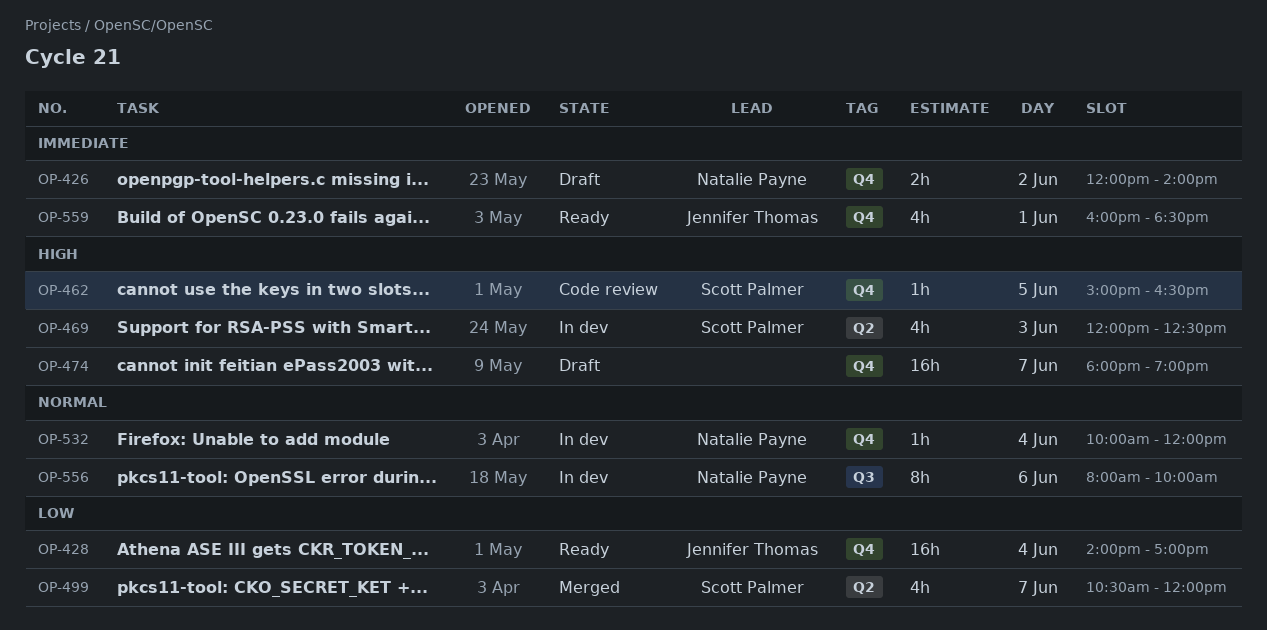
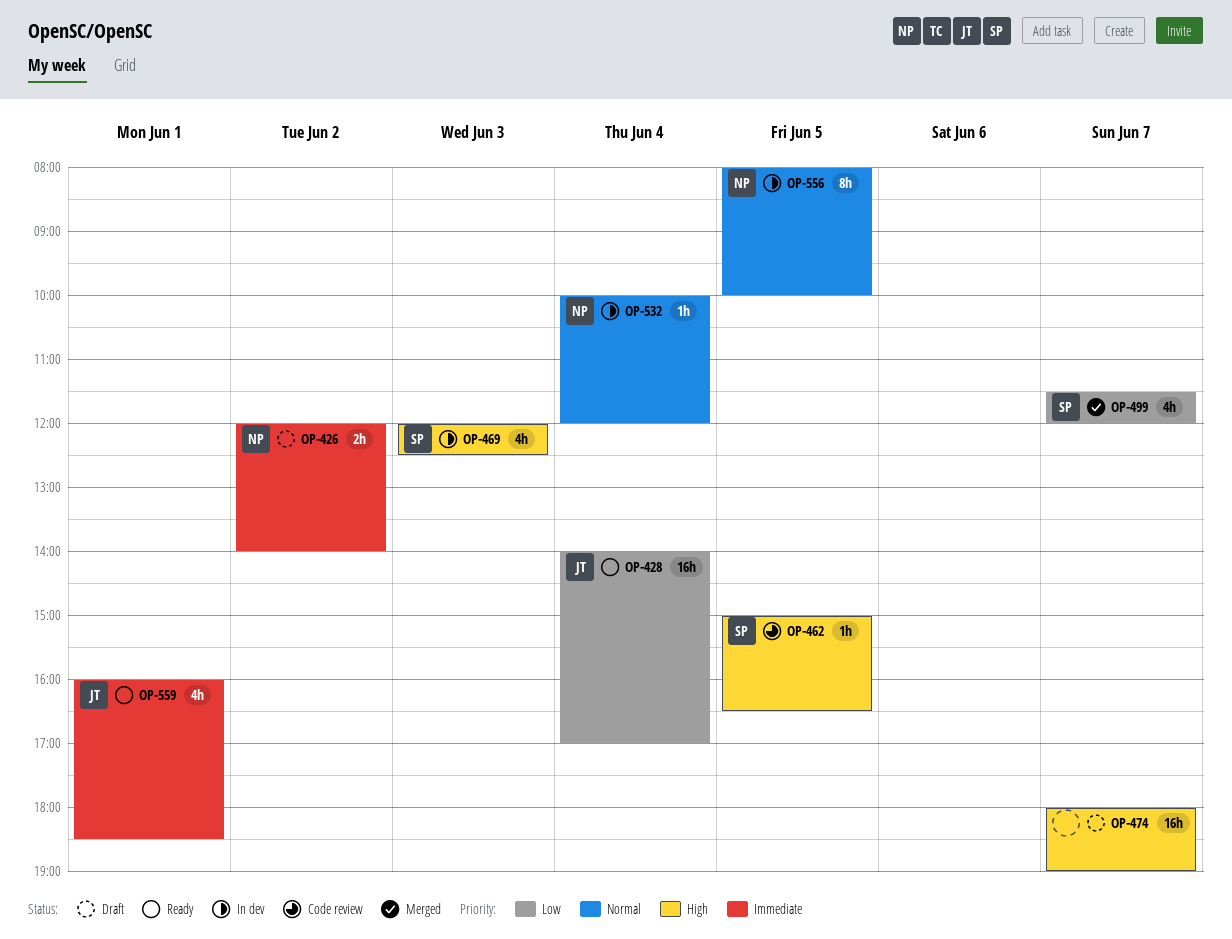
OP-499, begins: 10:30 -> 11:30
OP-556, day: Jun 6 -> Jun 5

